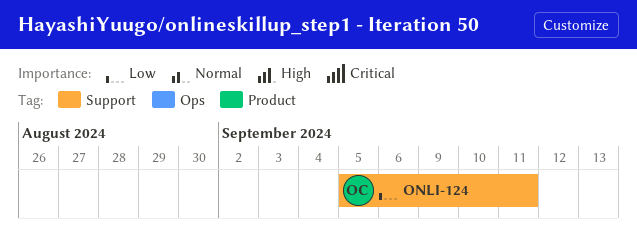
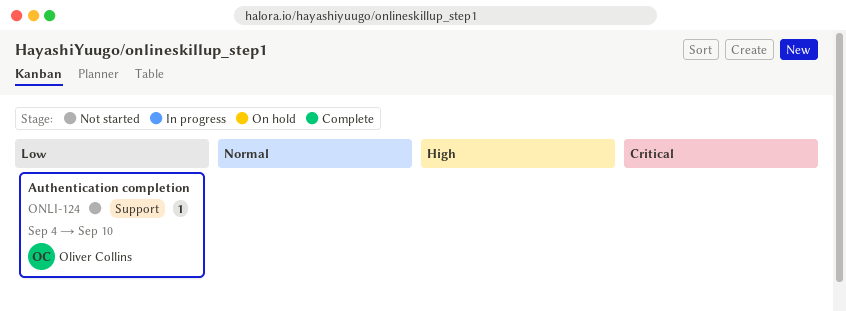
ONLI-124, start: Sep 5 -> Sep 4
ONLI-124, due: Sep 11 -> Sep 10

